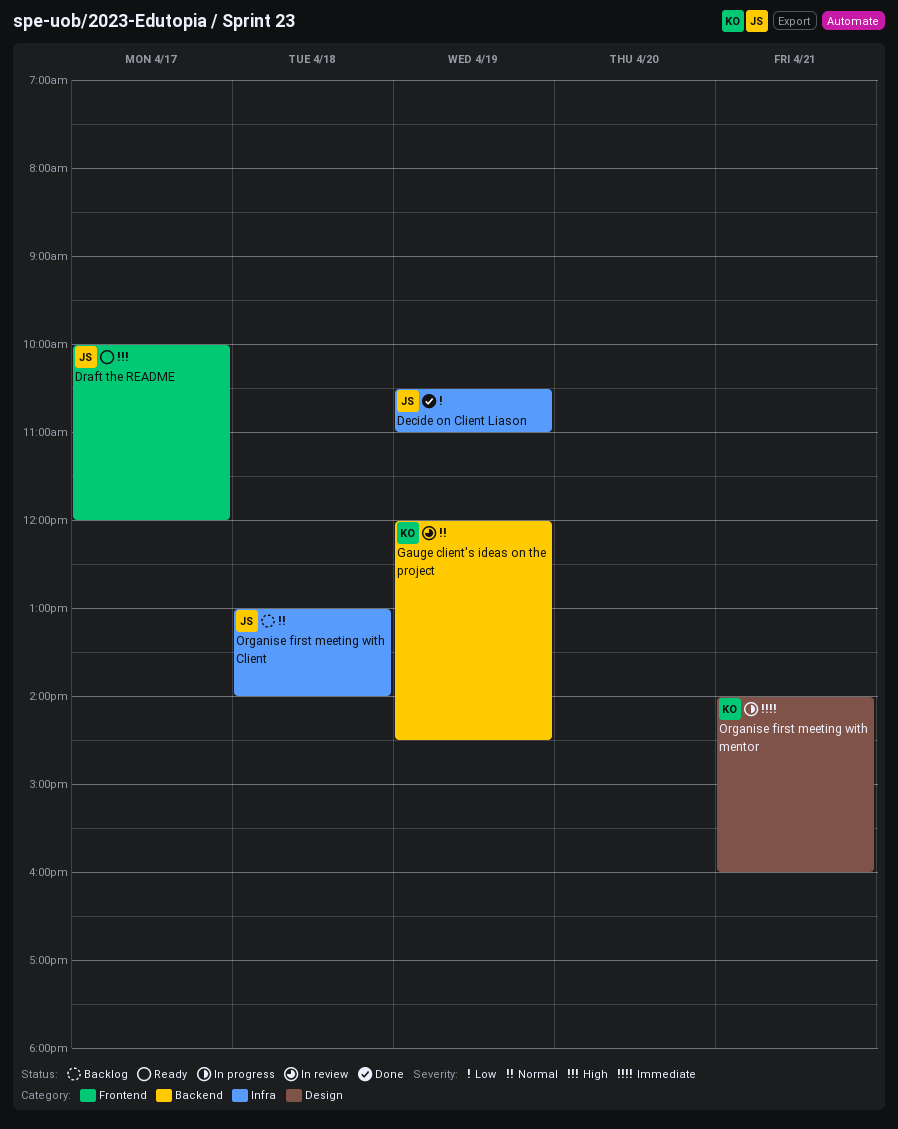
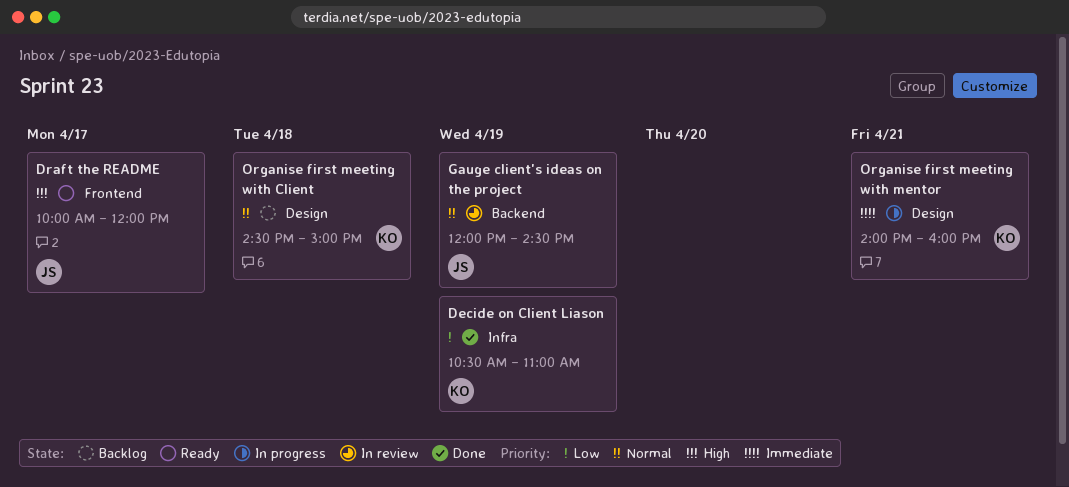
Decide on Client Liason, owner: JS -> KO
Gauge client's ideas on the project, owner: KO -> JS
Organise first meeting with Client, owner: JS -> KO
Organise first meeting with Client, label: Infra -> Design
Organise first meeting with Client, begins: 13:00 -> 14:30
Organise first meeting with Client, ends: 14:00 -> 15:00

